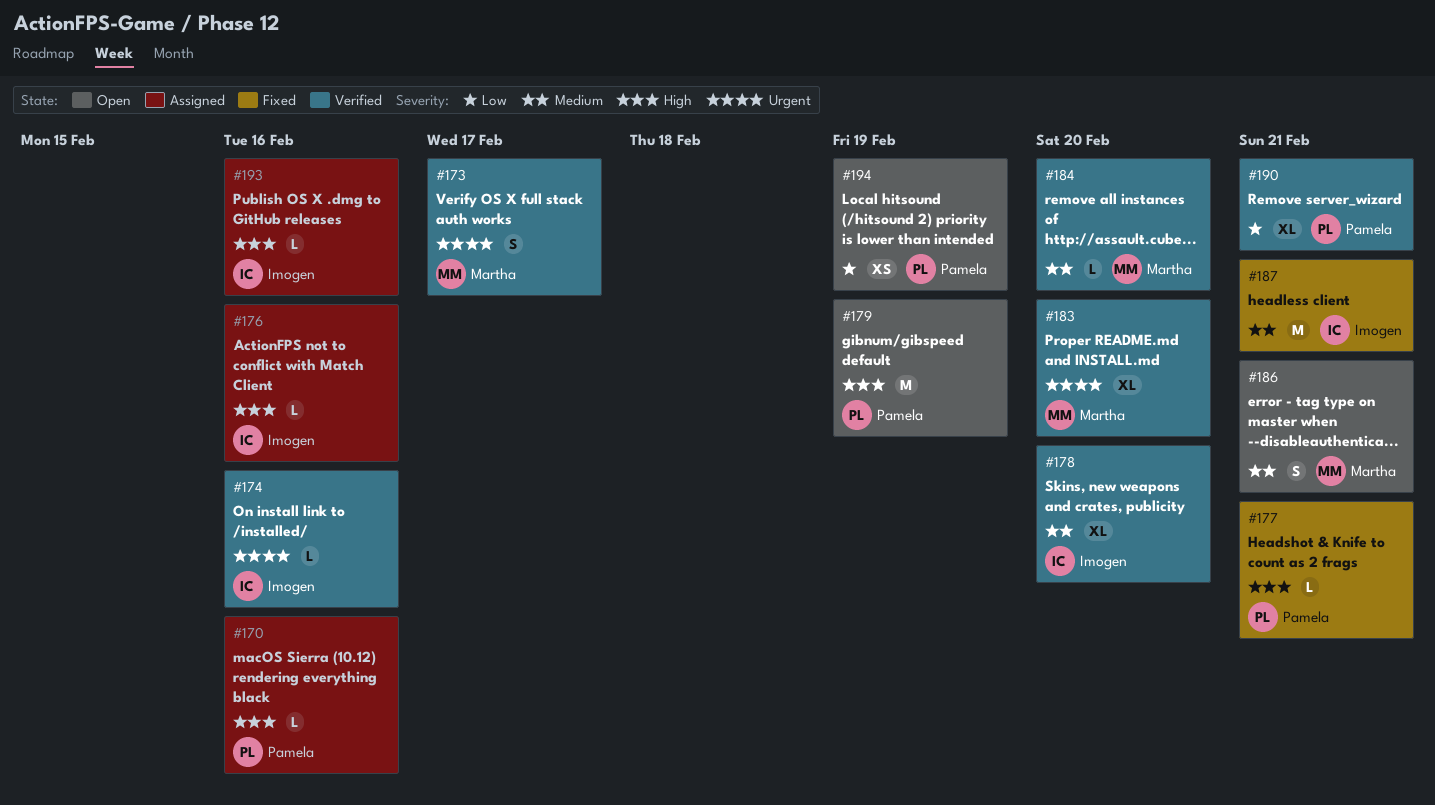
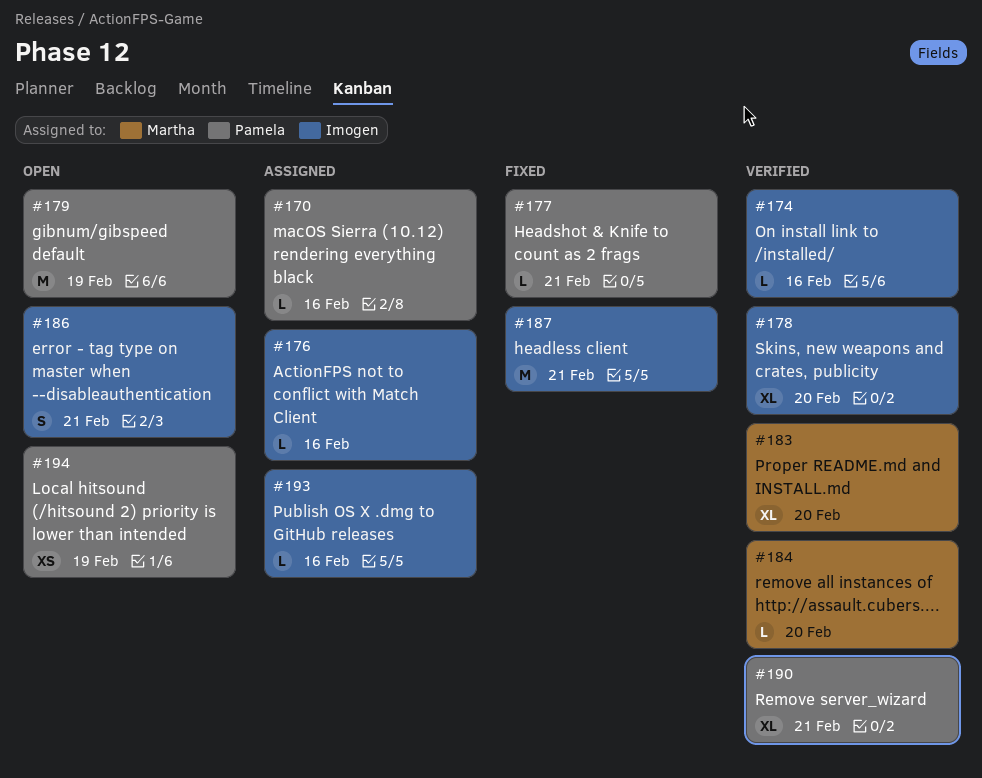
#173: present -> none
#186, owner: Martha -> Imogen

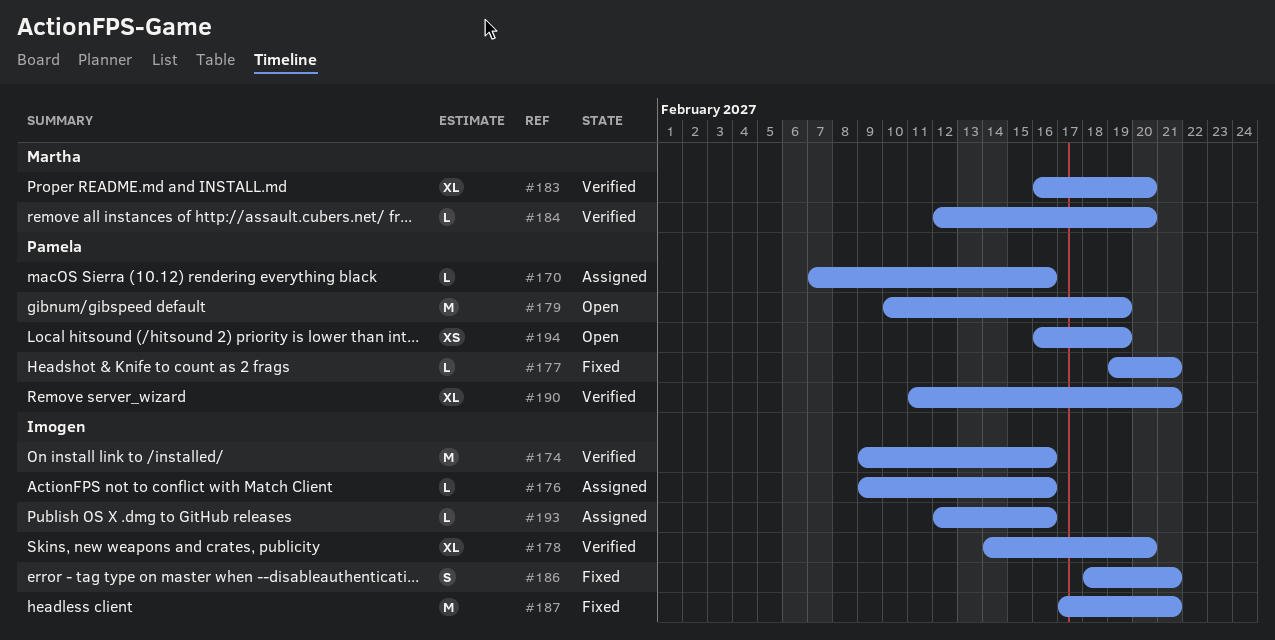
#174, estimate: L -> M
#186, status: Open -> Fixed

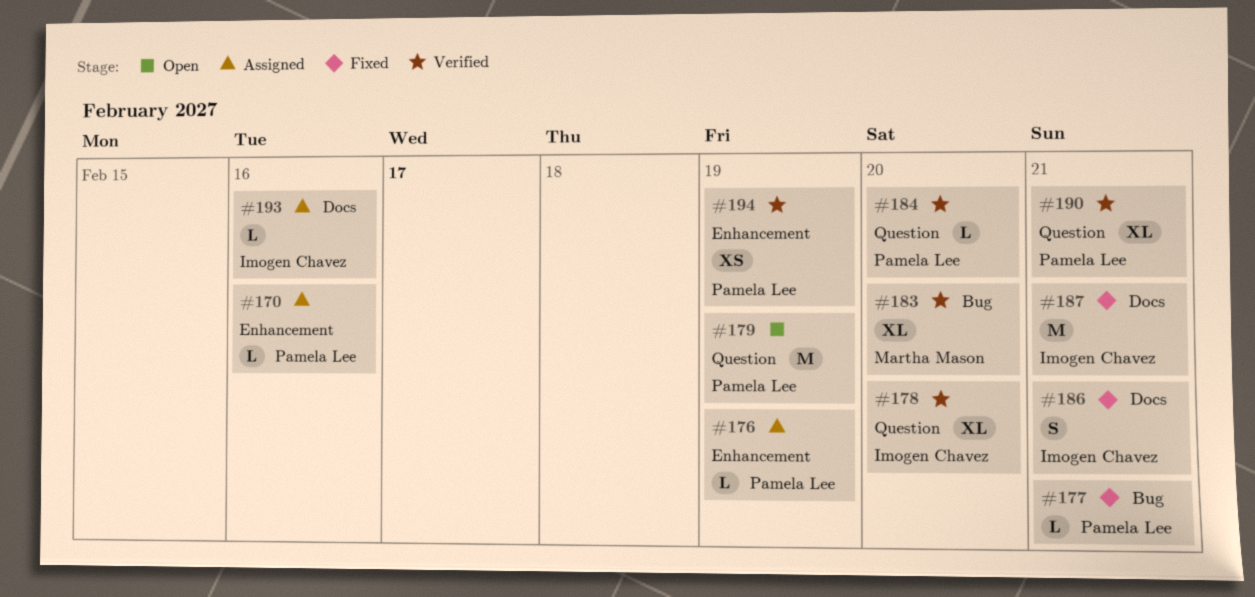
#174: present -> none
#176, owner: Imogen Chavez -> Pamela Lee
#176, due: Feb 16 -> Feb 19
#184, owner: Martha Mason -> Pamela Lee
#194, status: Open -> Verified

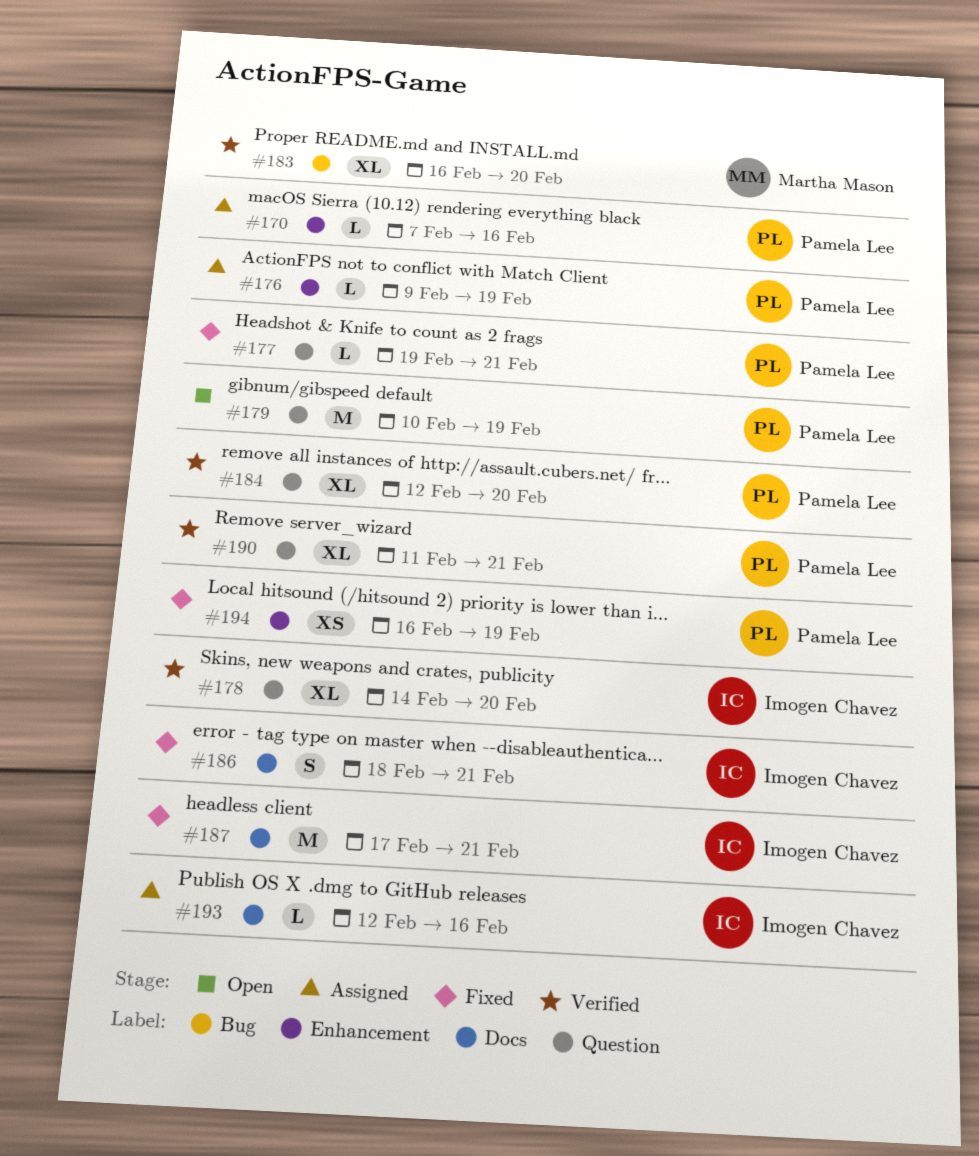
#177, label: Bug -> Question
#184, estimate: L -> XL
#194, status: Verified -> Fixed

